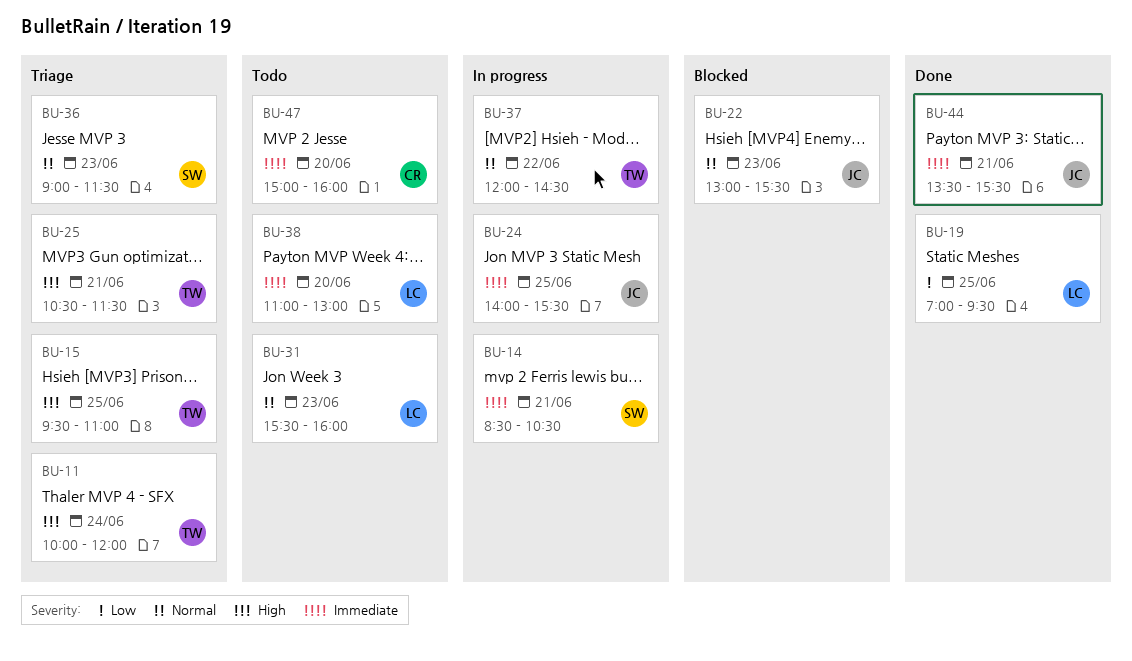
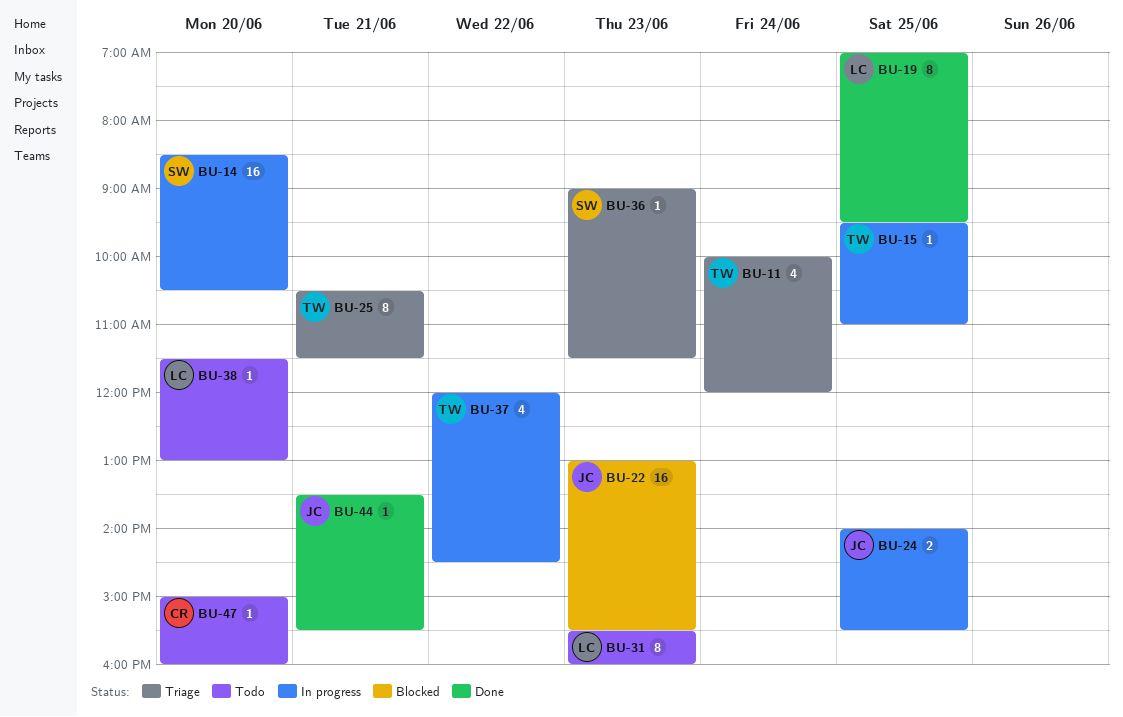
BU-14, day: Jun 21 -> Jun 20
BU-15, status: Triage -> In progress
BU-38, begins: 11:00 -> 11:30

